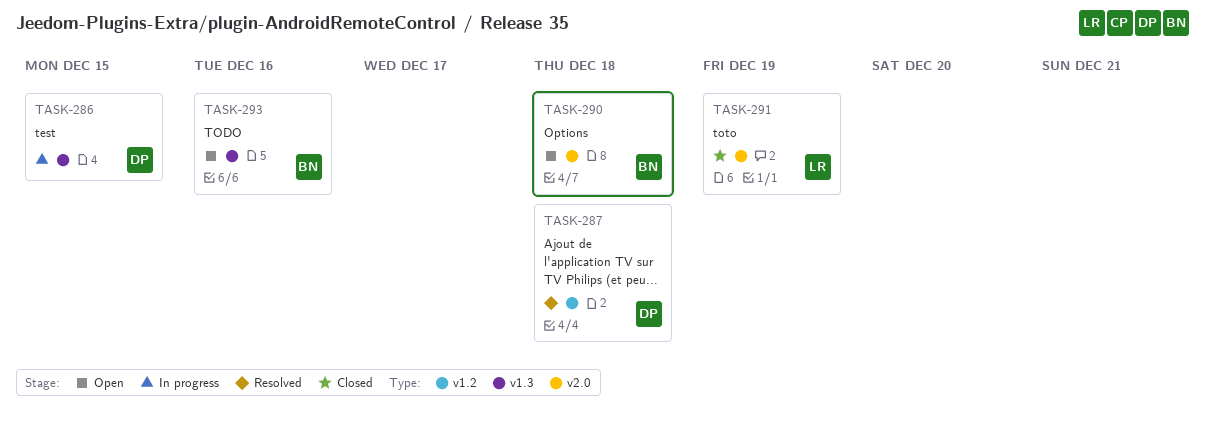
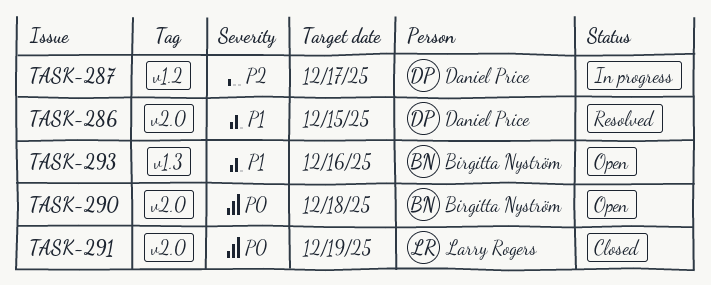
TASK-286, status: In progress -> Resolved
TASK-286, label: v1.3 -> v2.0
TASK-287, status: Resolved -> In progress
TASK-287, due: Dec 18 -> Dec 17

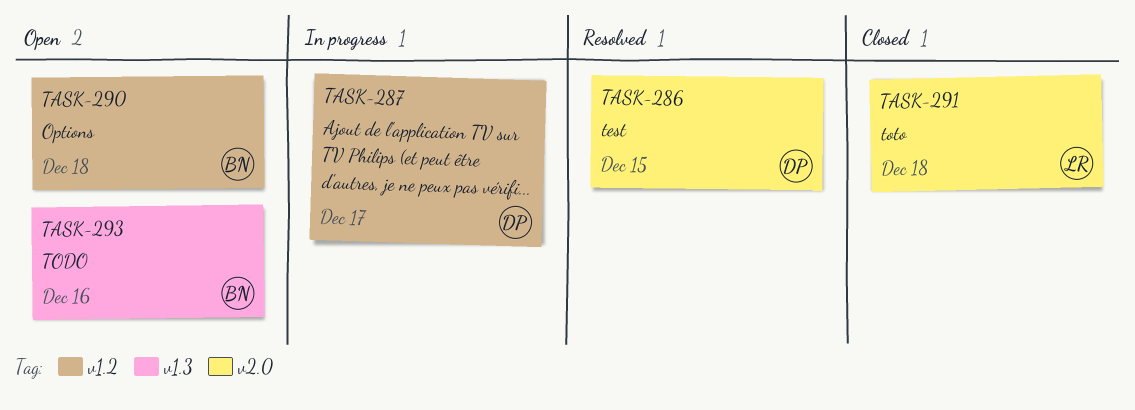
TASK-290, label: v2.0 -> v1.2
TASK-291, due: Dec 19 -> Dec 18

